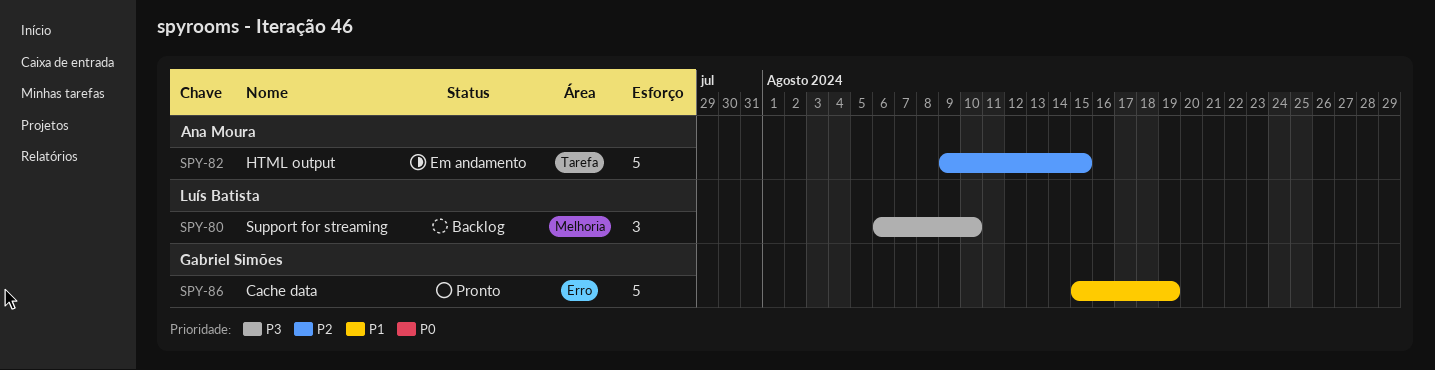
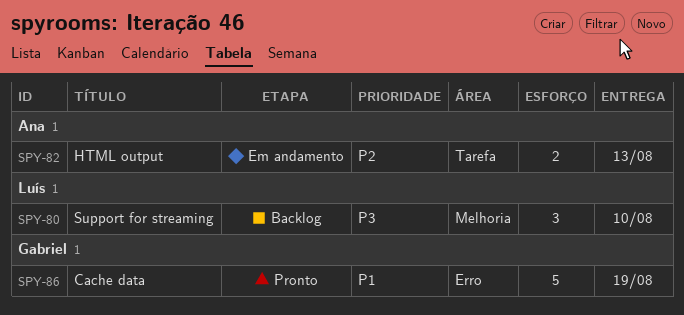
SPY-82, estimate: 5 -> 2
SPY-82, due: Aug 15 -> Aug 13

